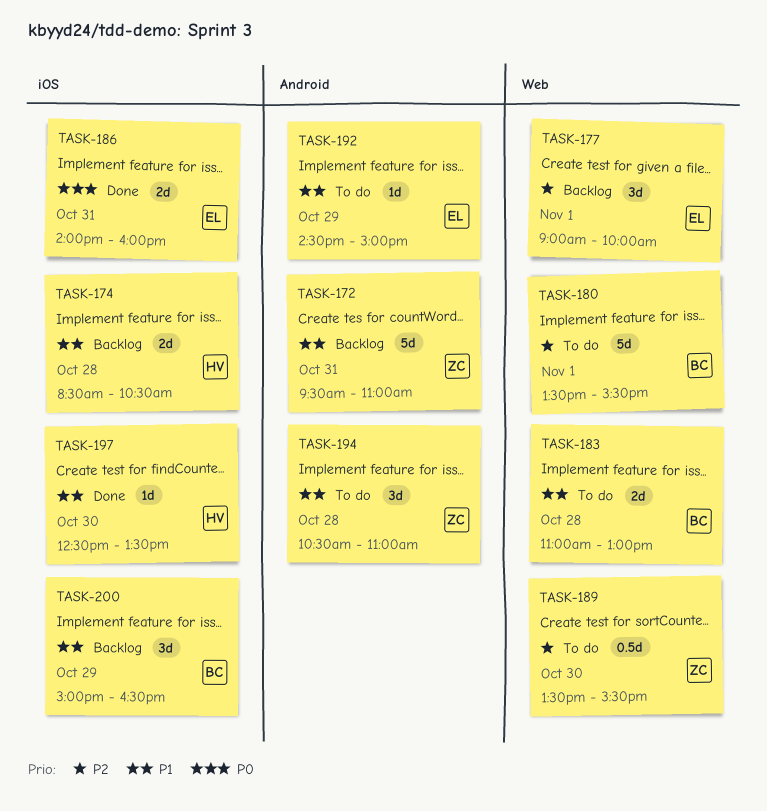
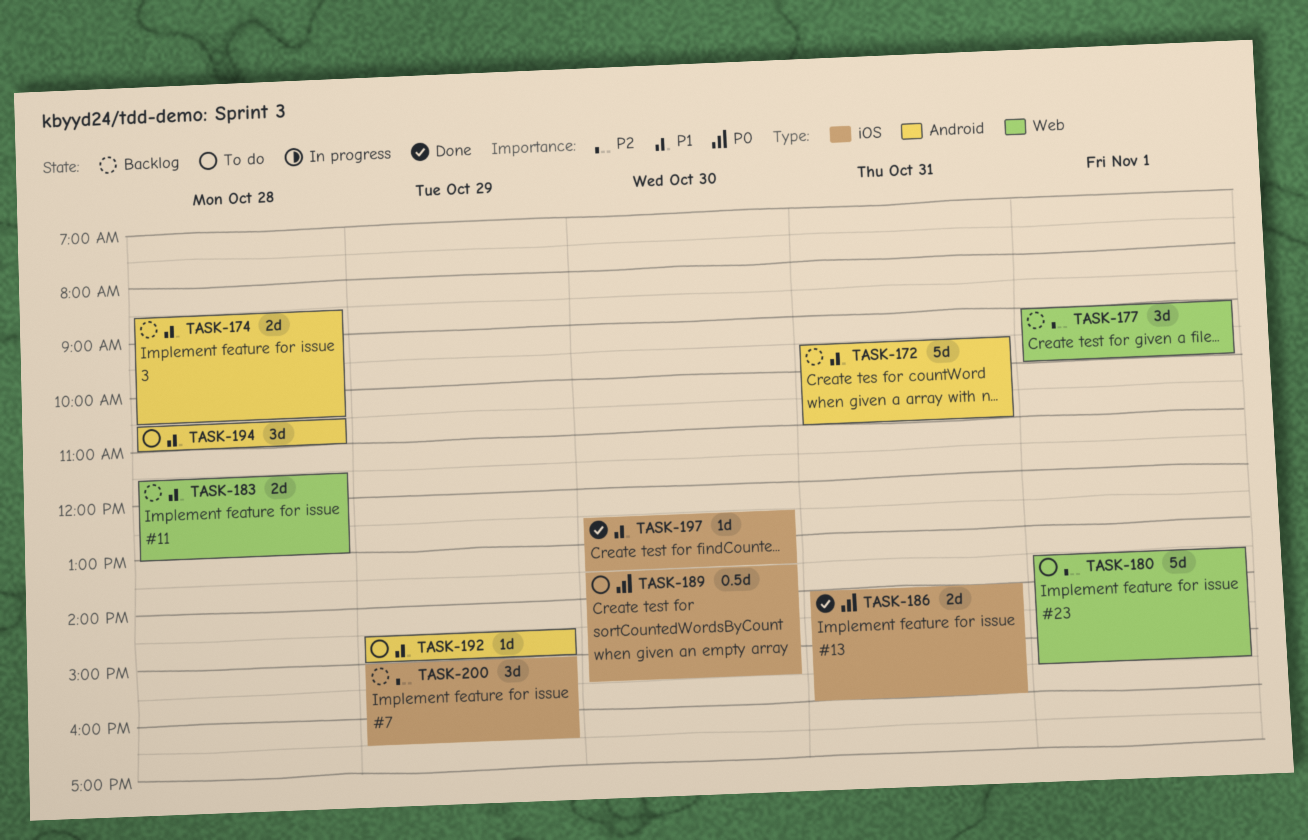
TASK-174, label: iOS -> Android
TASK-183, status: To do -> Backlog
TASK-183, begins: 11:00 -> 11:30
TASK-189, priority: P2 -> P0
TASK-189, label: Web -> iOS
TASK-200, priority: P1 -> P2

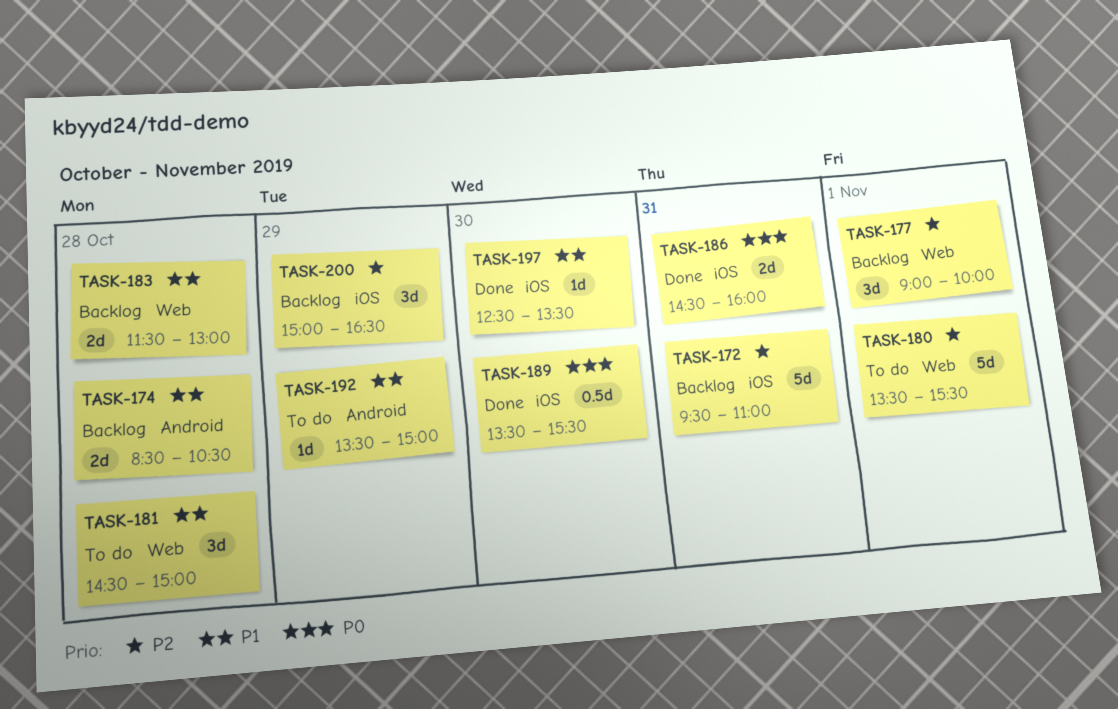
TASK-172, priority: P1 -> P2
TASK-172, label: Android -> iOS
TASK-181: none -> present
TASK-186, begins: 14:00 -> 14:30
TASK-189, status: To do -> Done
TASK-192, begins: 14:30 -> 13:30
TASK-194: present -> none

